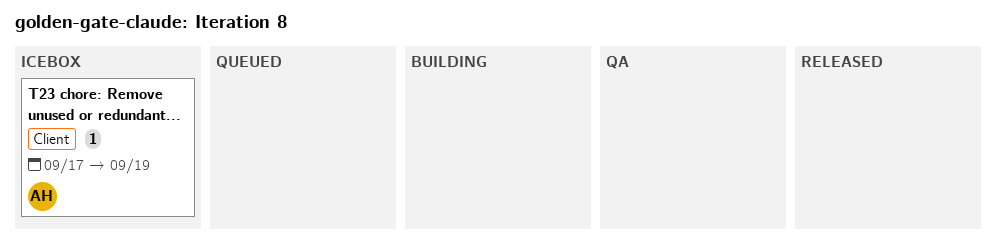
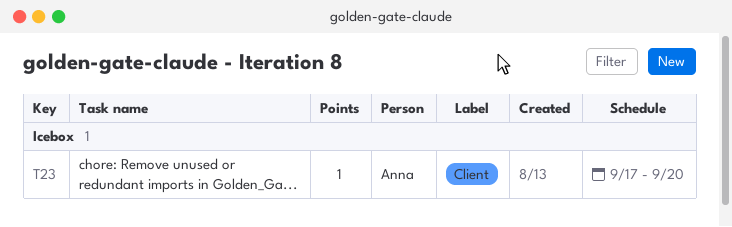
T23, due: Sep 19 -> Sep 20

